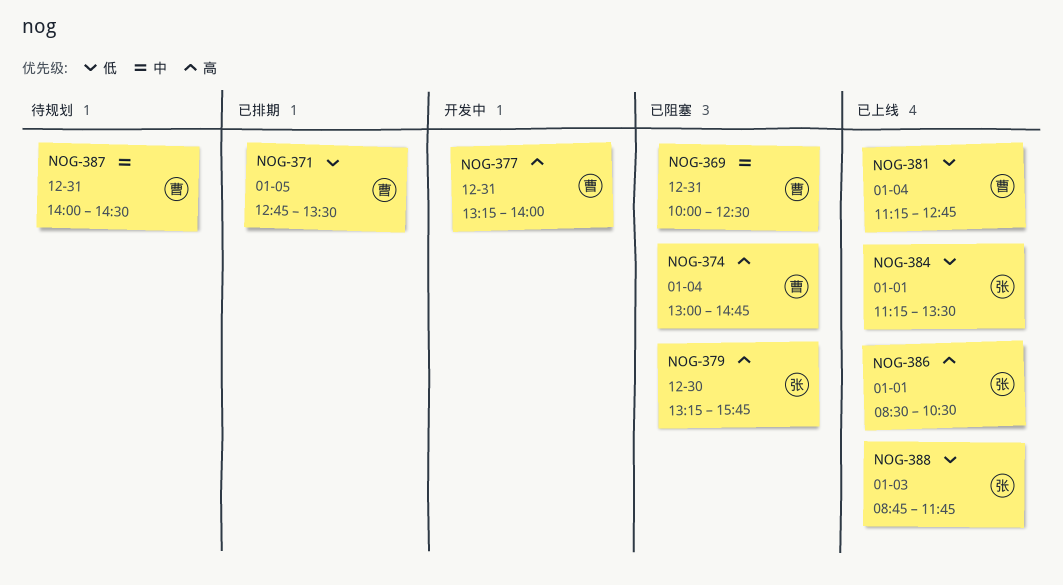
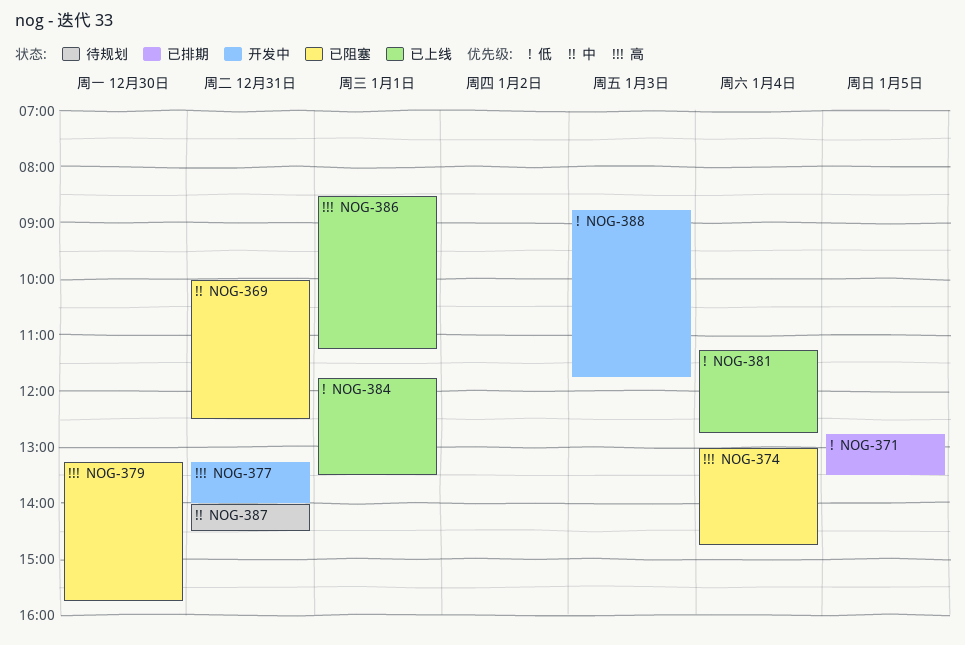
NOG-384, begins: 11:15 -> 11:45
NOG-386, ends: 10:30 -> 11:15
NOG-388, status: 已上线 -> 开发中

